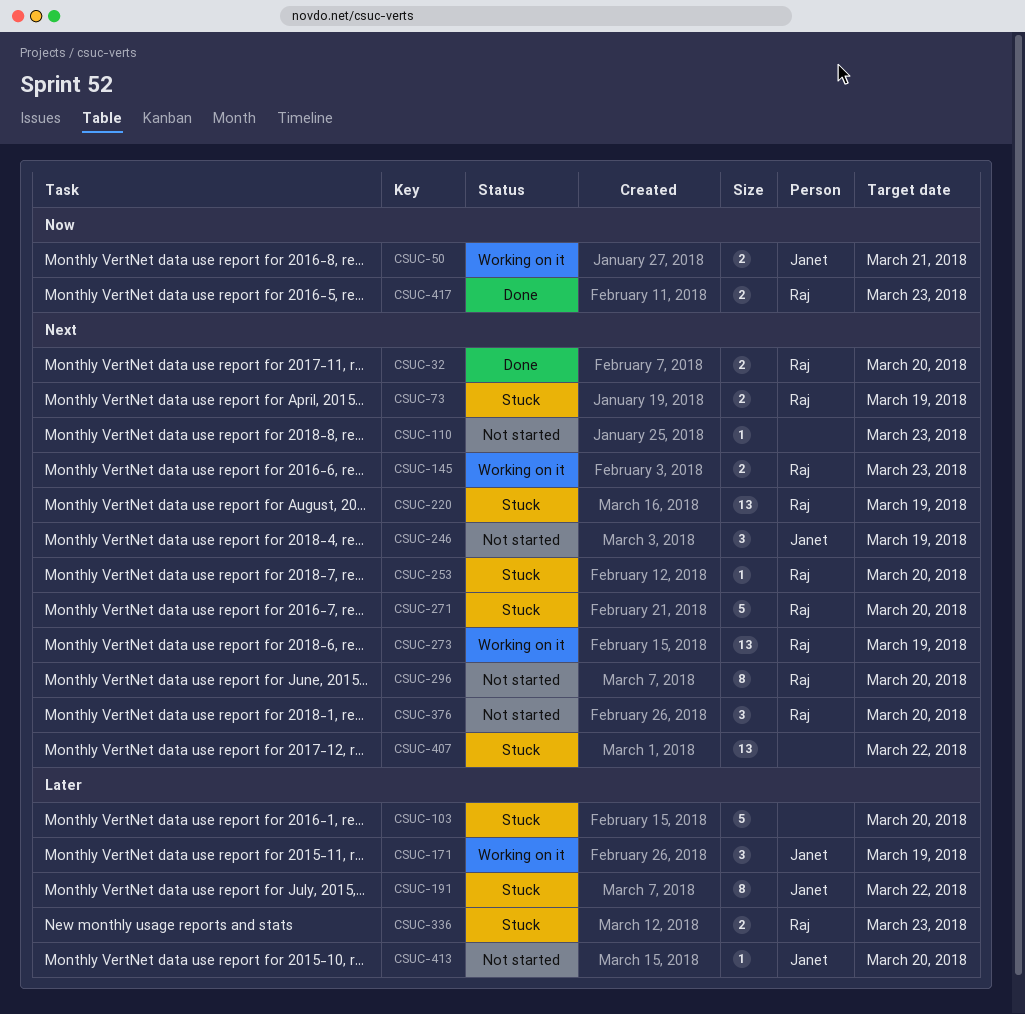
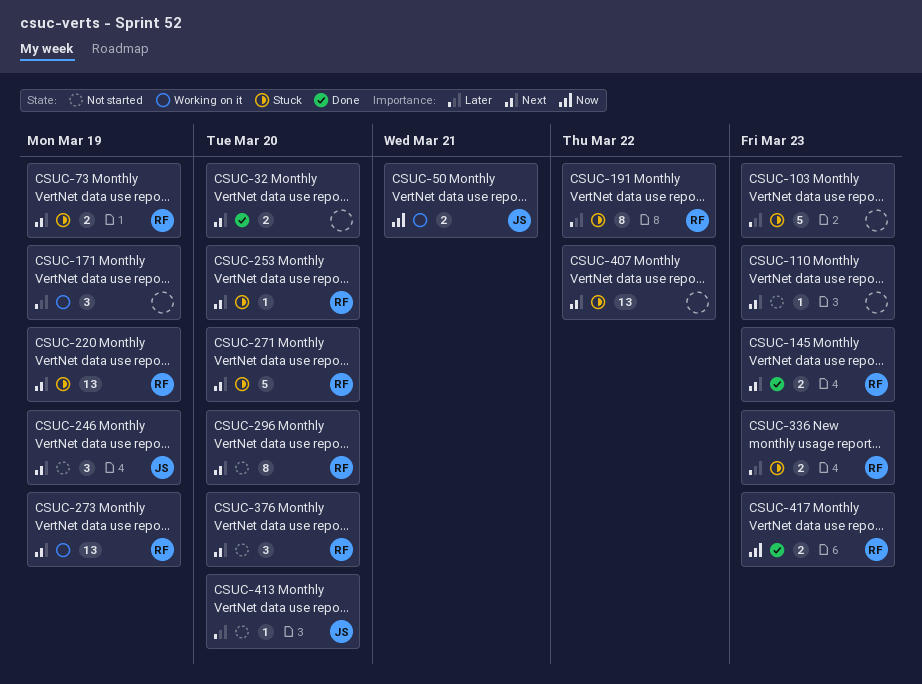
CSUC-32, owner: Raj -> none
CSUC-103, due: Mar 20 -> Mar 23
CSUC-145, status: Working on it -> Done
CSUC-171, owner: Janet -> none
CSUC-191, owner: Janet -> Raj

